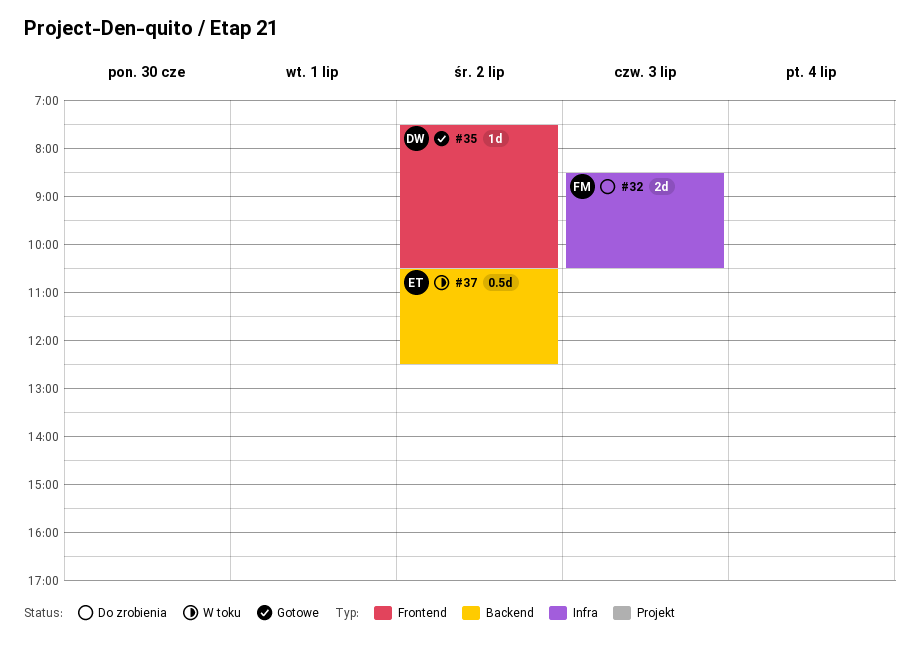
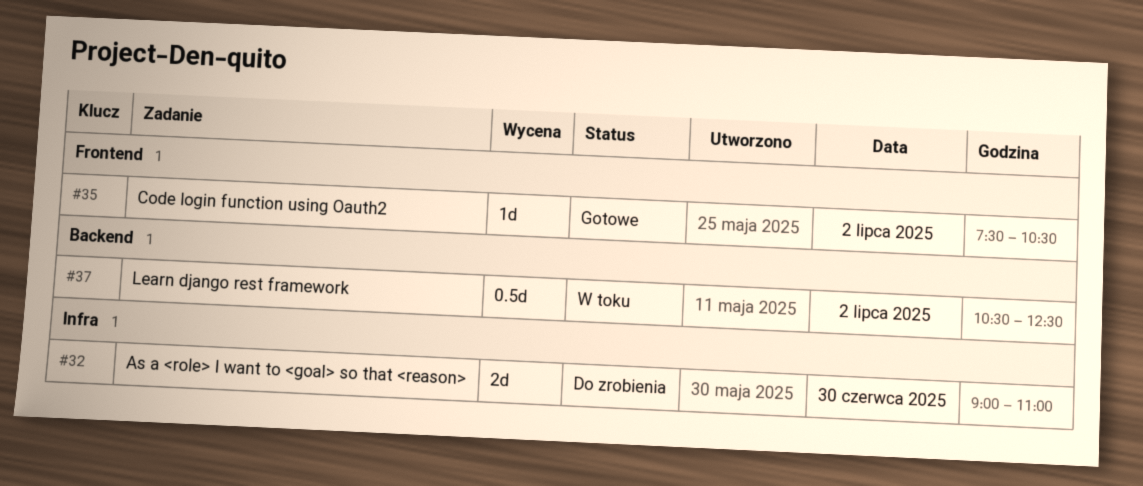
#32, day: Jul 3 -> Jun 30
#32, begins: 08:30 -> 09:00
#32, ends: 10:30 -> 11:00

